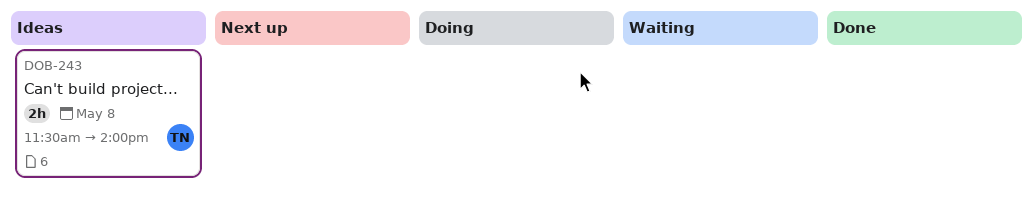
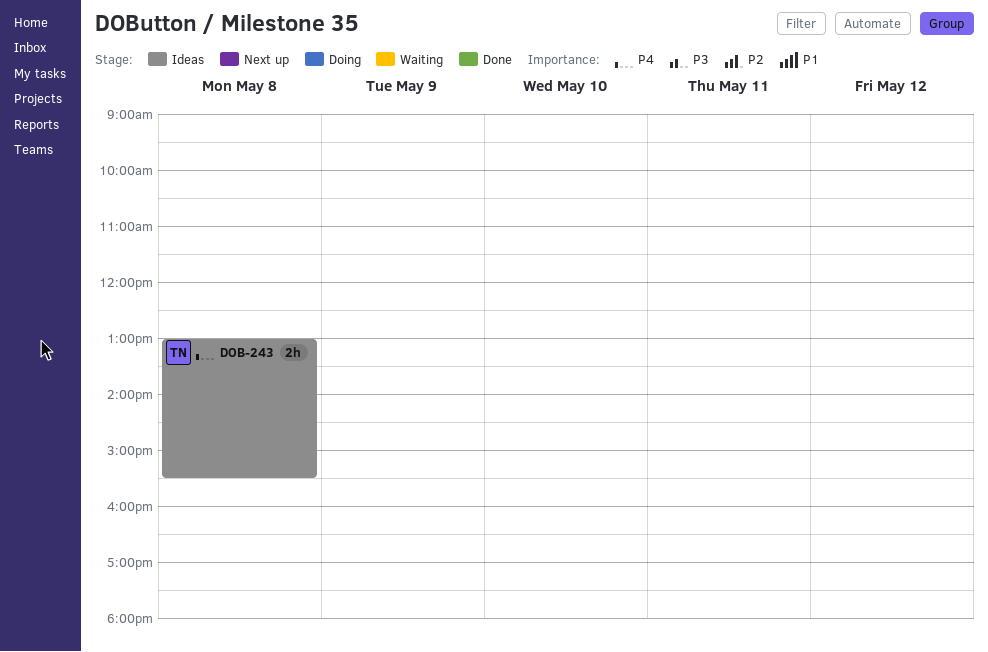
DOB-243, begins: 11:30 -> 13:00
DOB-243, ends: 14:00 -> 15:30

